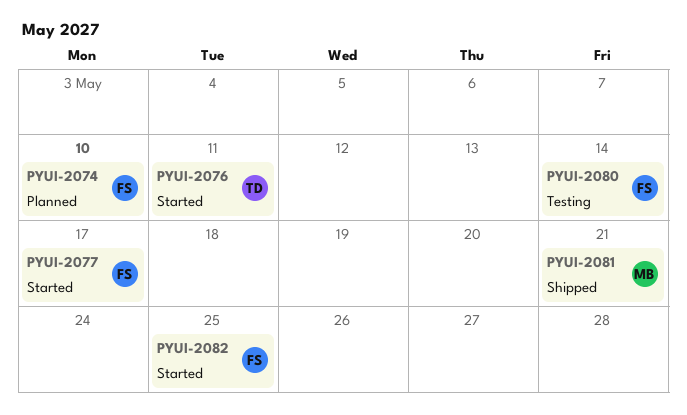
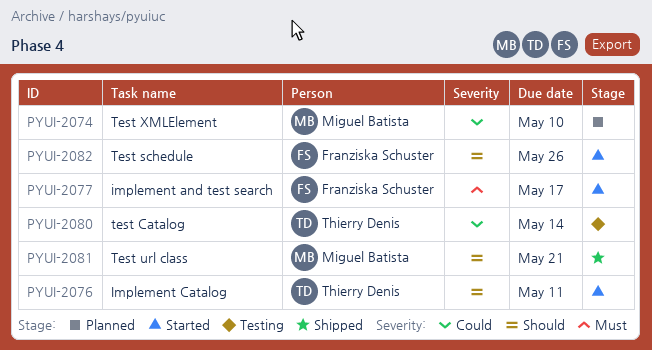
PYUI-2074, owner: Franziska Schuster -> Miguel Batista
PYUI-2080, owner: Franziska Schuster -> Thierry Denis
PYUI-2082, due: May 25 -> May 26

